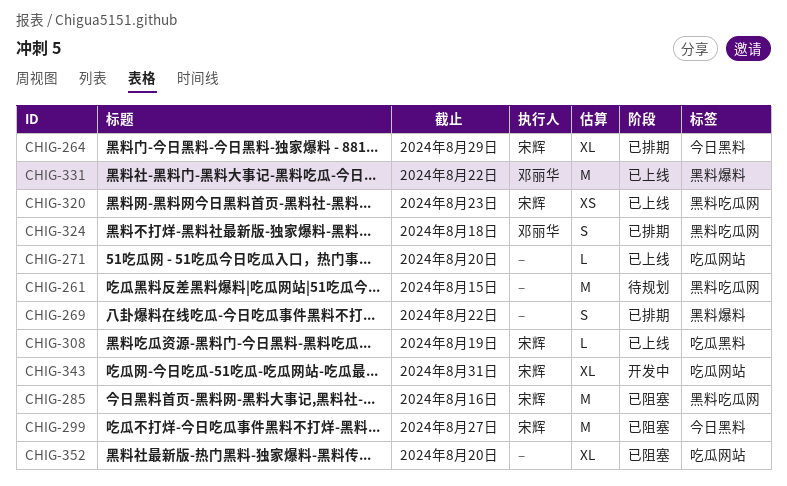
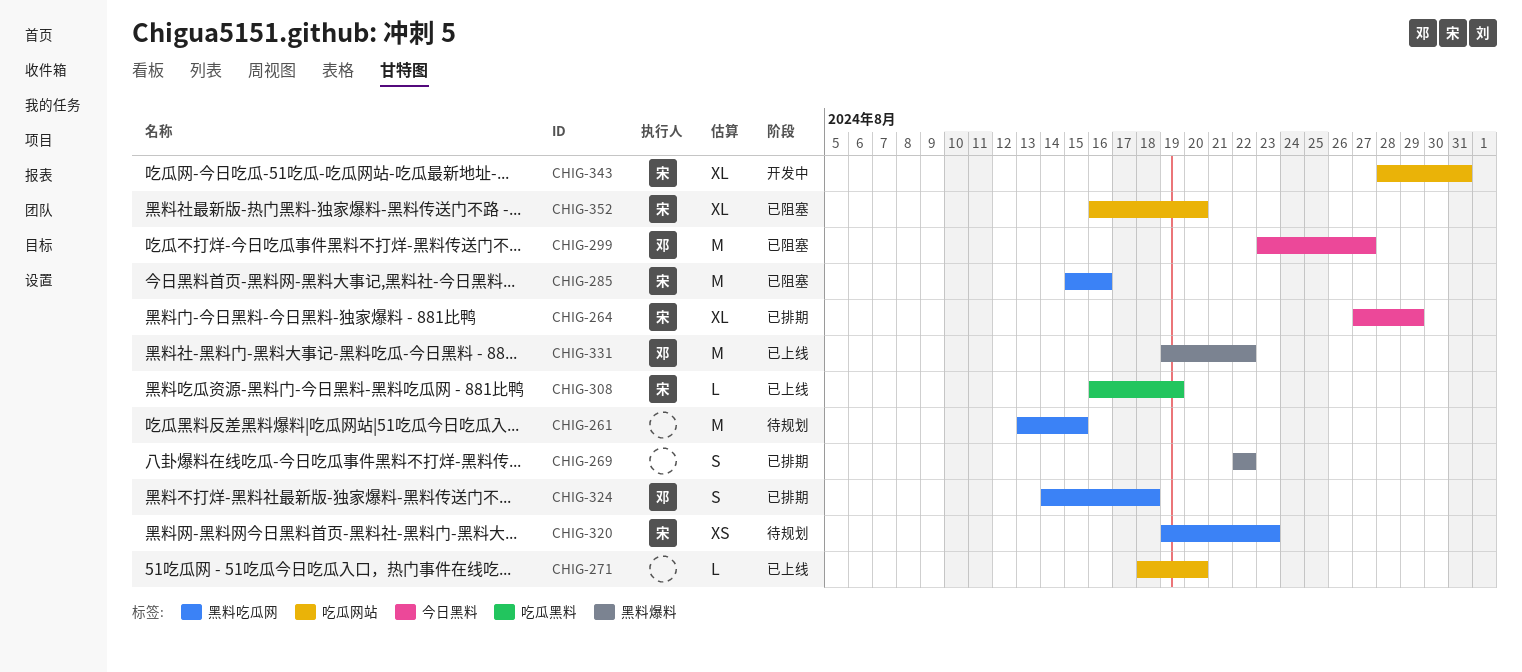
CHIG-299, owner: 宋辉 -> 邓丽华
CHIG-320, status: 已上线 -> 待规划
CHIG-352, owner: none -> 宋辉

